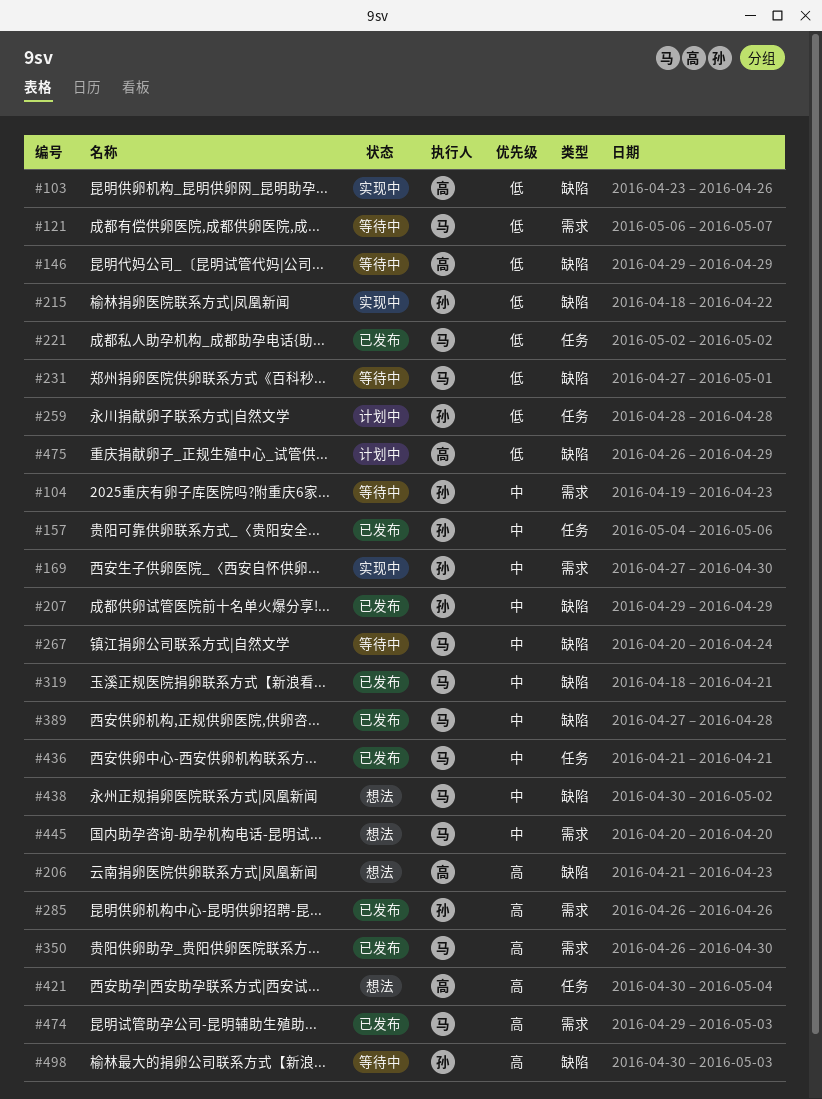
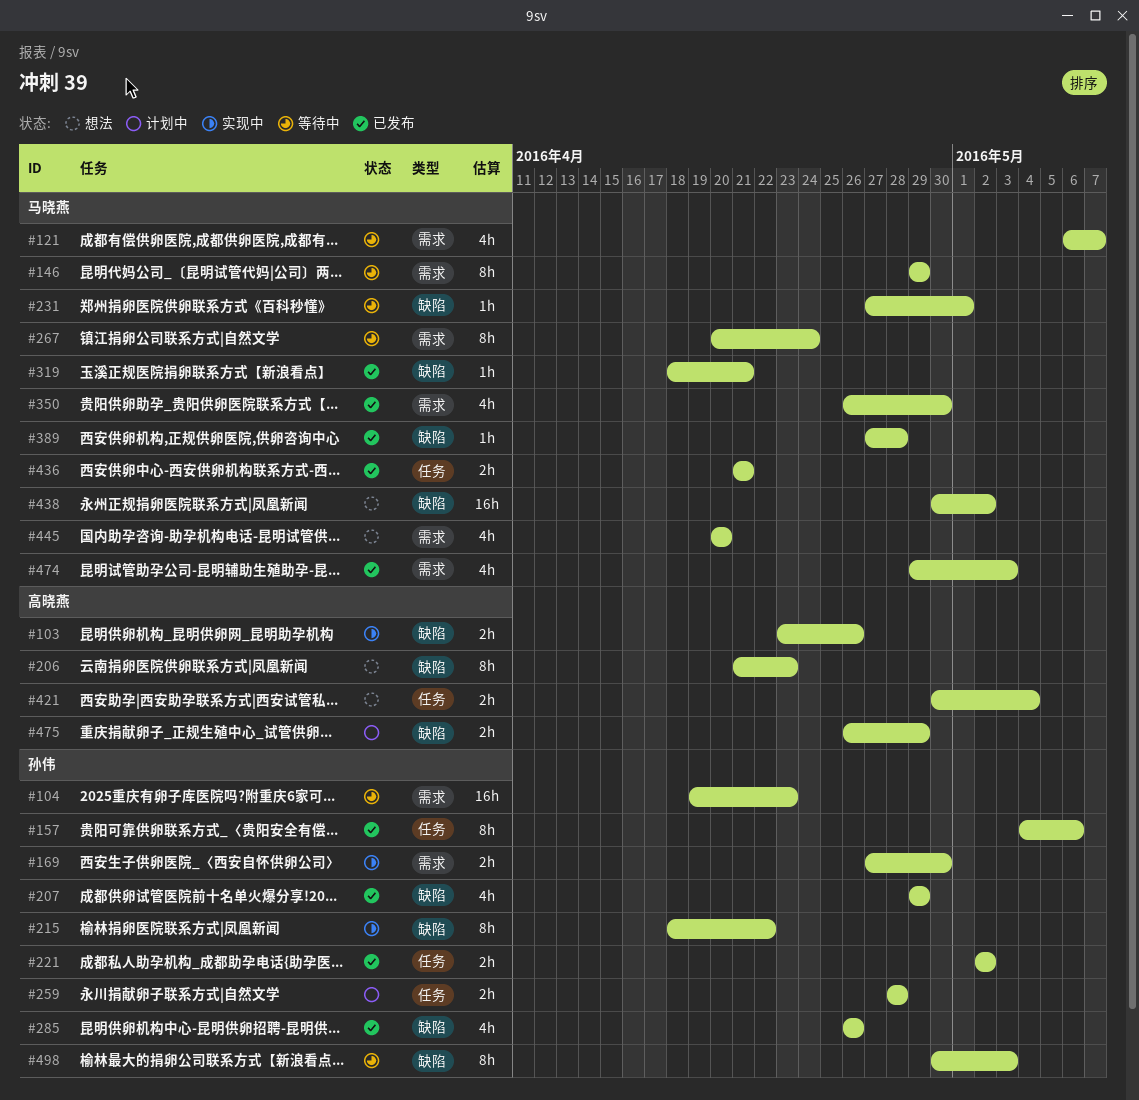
#146, owner: 高晓燕 -> 马晓燕
#146, label: 缺陷 -> 需求
#221, owner: 马晓燕 -> 孙伟
#267, label: 缺陷 -> 需求
#285, label: 需求 -> 缺陷

